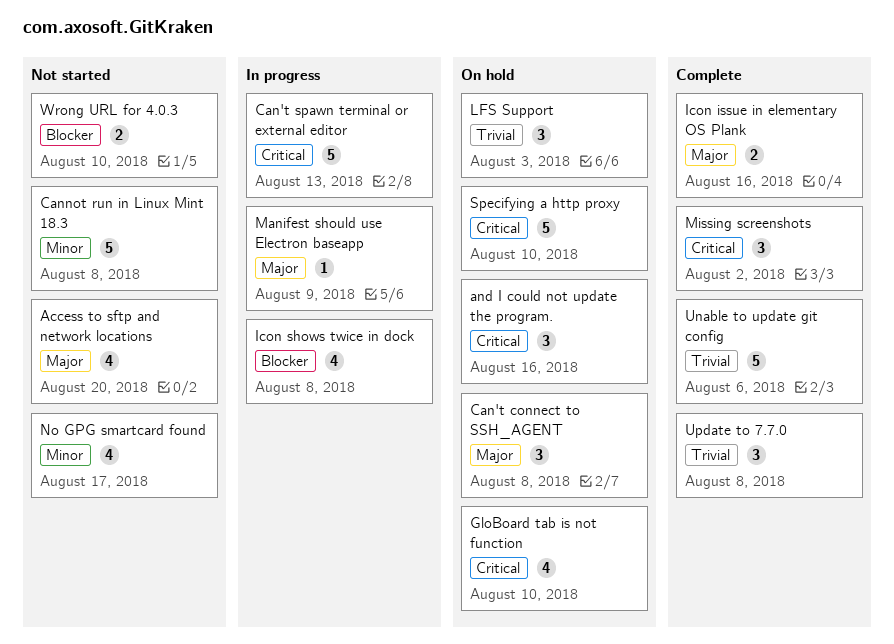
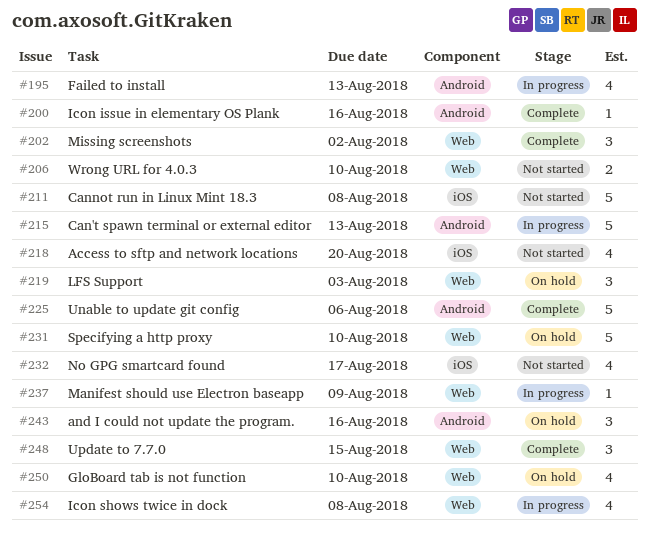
Can't connect to SSH_AGENT: present -> none
Failed to install: none -> present
Icon issue in elementary OS Plank, estimate: 2 -> 1
Update to 7.7.0, due: Aug 8 -> Aug 15

